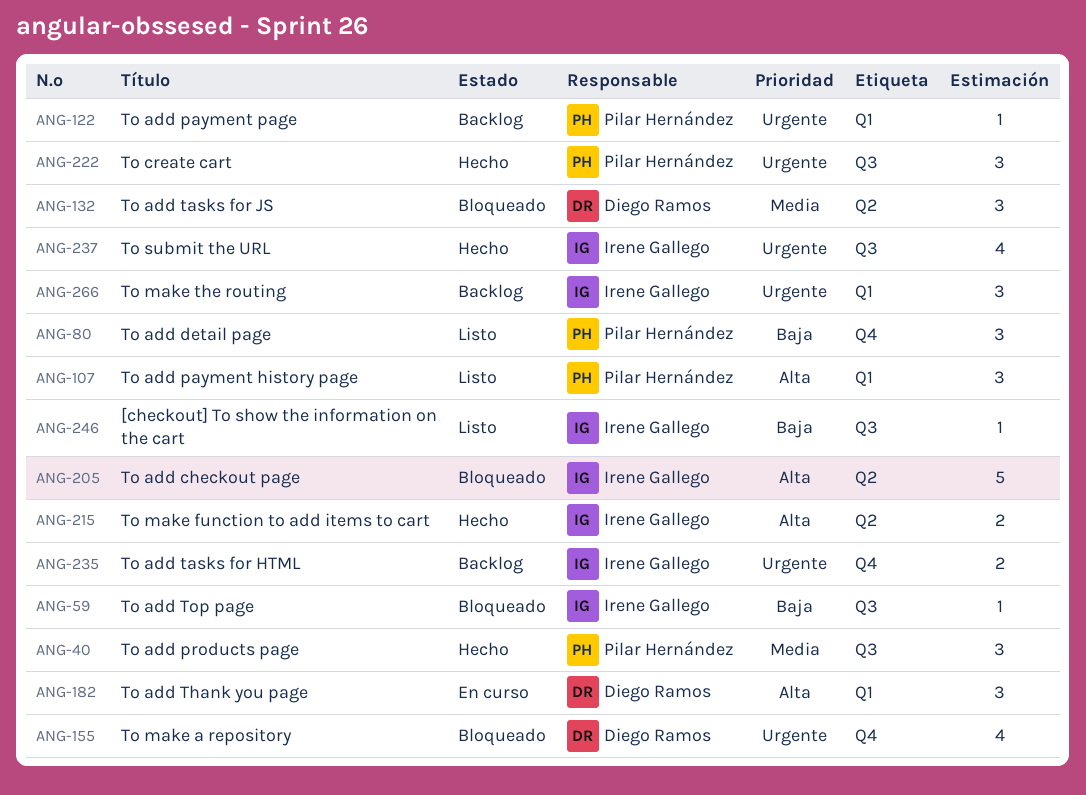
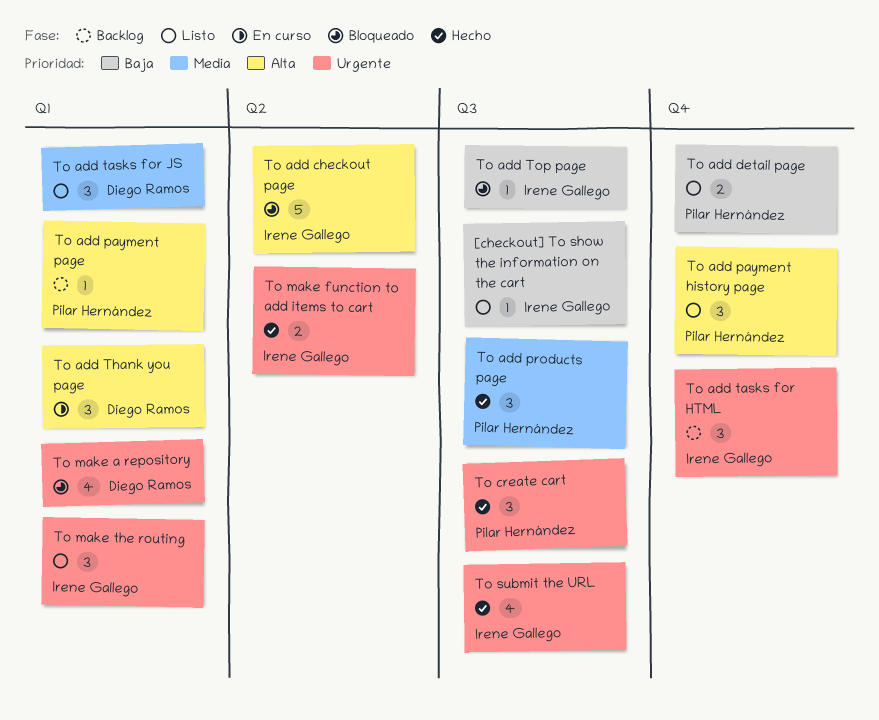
To add detail page, estimate: 3 -> 2
To add payment history page, label: Q1 -> Q4
To add payment page, priority: Urgente -> Alta
To add tasks for HTML, estimate: 2 -> 3
To add tasks for JS, status: Bloqueado -> Listo
To add tasks for JS, label: Q2 -> Q1
To make a repository, label: Q4 -> Q1
To make function to add items to cart, priority: Alta -> Urgente
To make the routing, status: Backlog -> Listo

